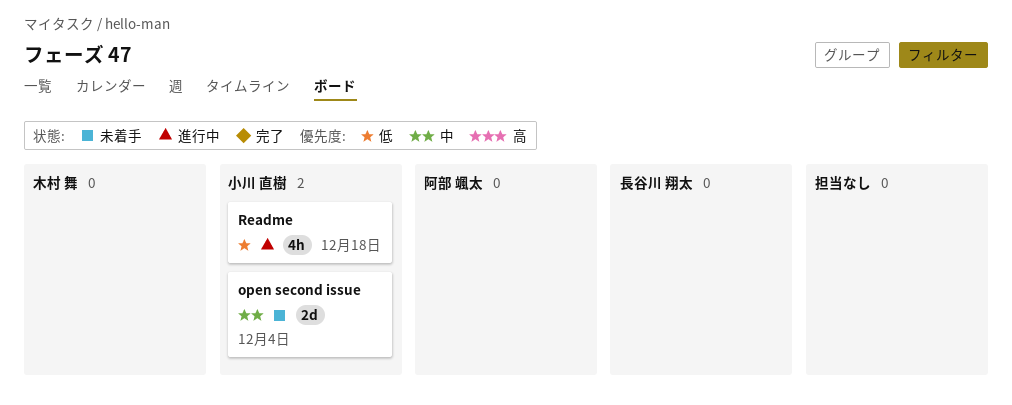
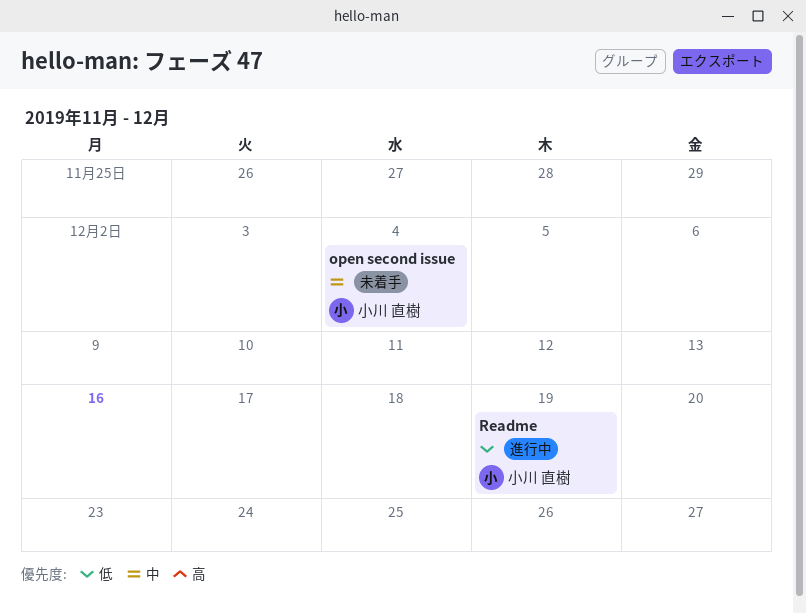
Readme, due: Dec 18 -> Dec 19

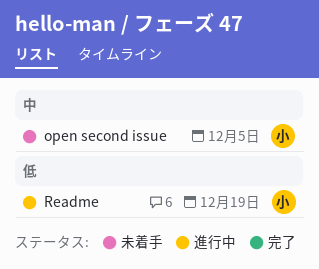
open second issue, due: Dec 4 -> Dec 5

